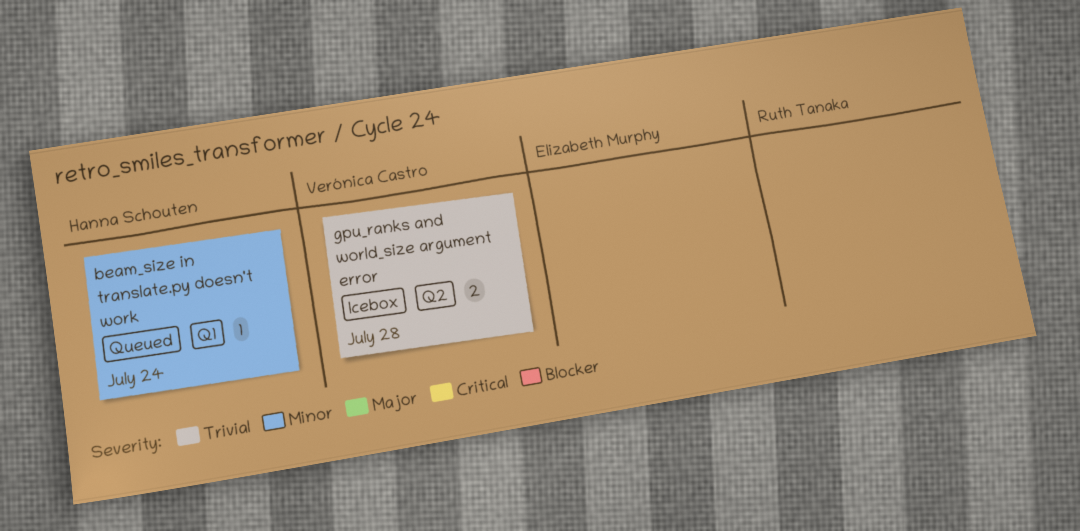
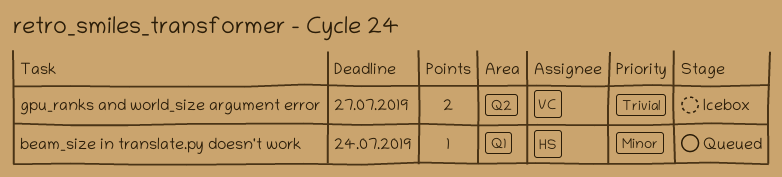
gpu_ranks and world_size argument error, due: Jul 28 -> Jul 27

